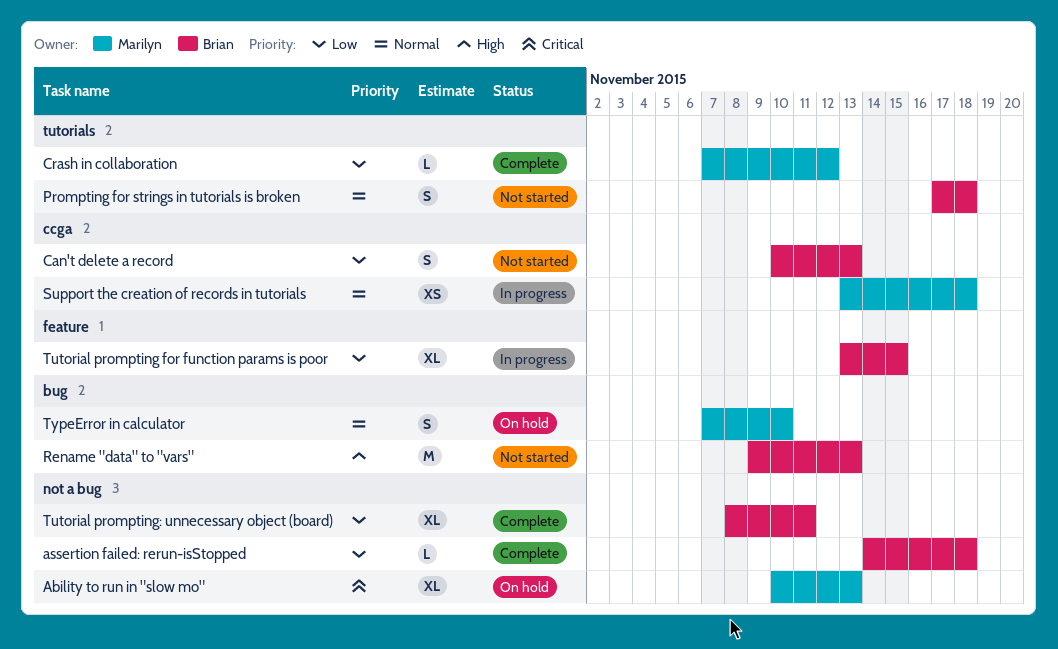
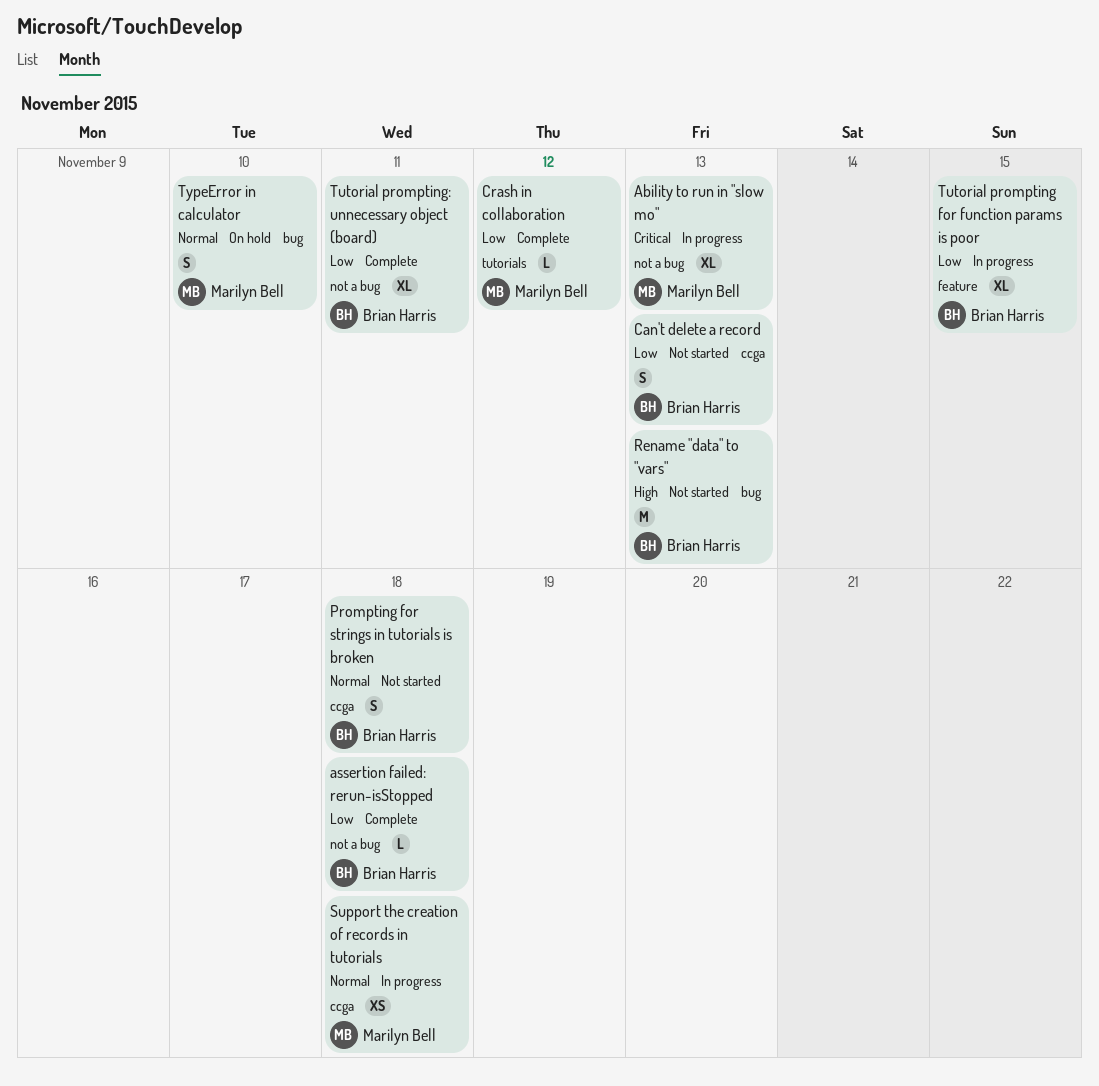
Ability to run in "slow mo", status: On hold -> In progress
Prompting for strings in tutorials is broken, label: tutorials -> ccga

